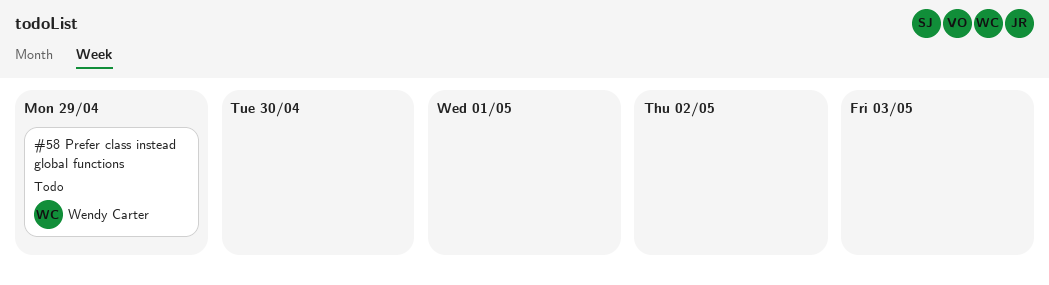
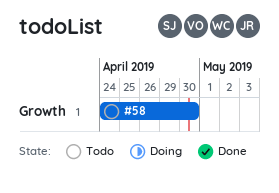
#58, due: Apr 29 -> Apr 30

